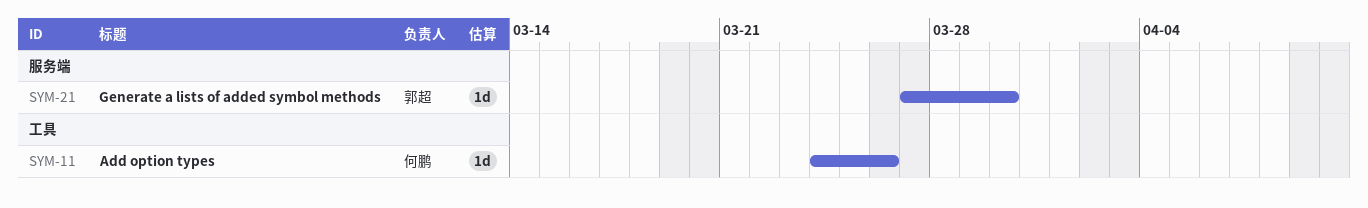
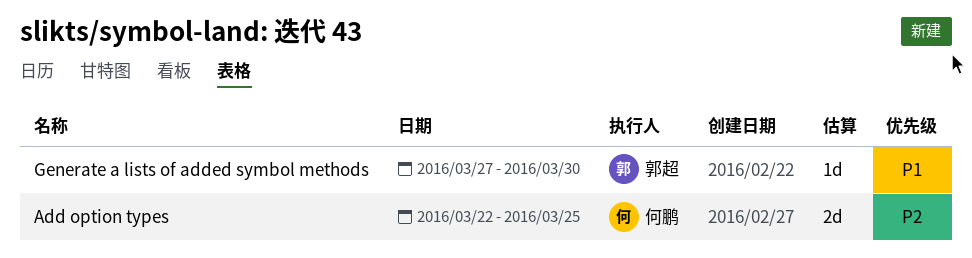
Add option types, estimate: 1d -> 2d
Add option types, start: Mar 24 -> Mar 22
Add option types, due: Mar 26 -> Mar 25

